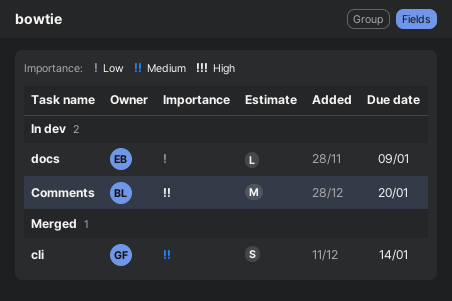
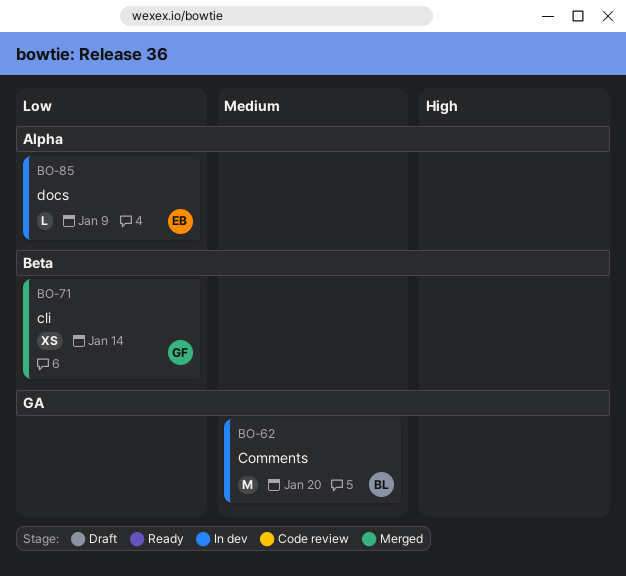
cli, priority: Medium -> Low
cli, estimate: S -> XS

